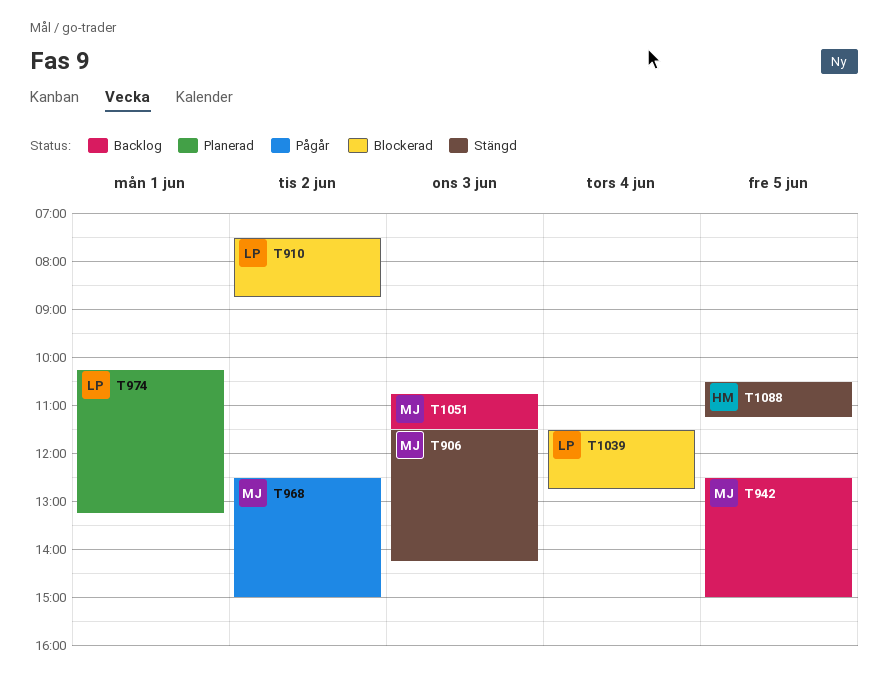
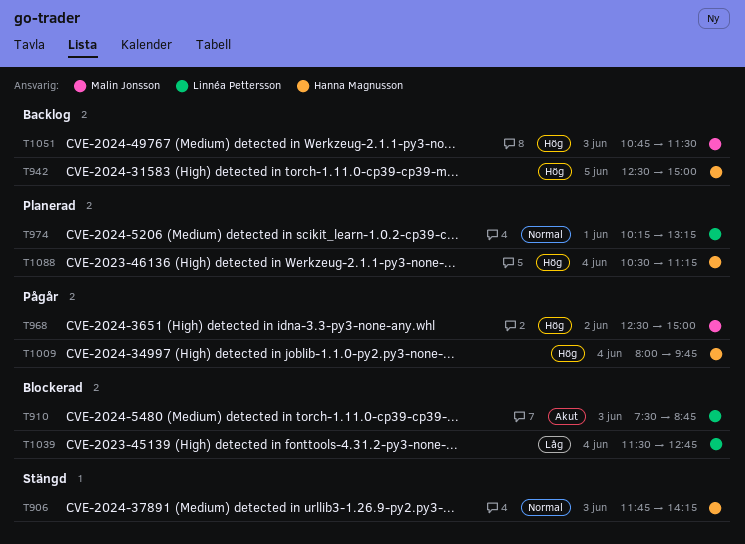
T906, owner: Malin Jonsson -> Hanna Magnusson
T906, begins: 11:30 -> 11:45
T910, day: Jun 2 -> Jun 3
T942, owner: Malin Jonsson -> Hanna Magnusson
T1009: none -> present
T1088, status: Stängd -> Planerad
T1088, day: Jun 5 -> Jun 4

